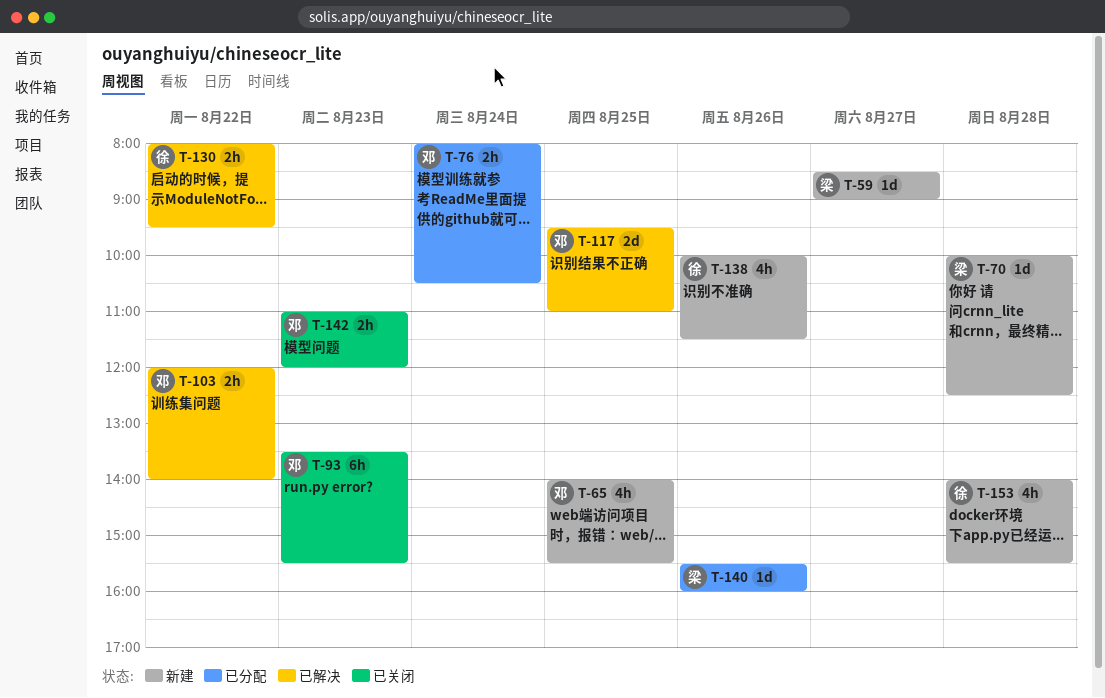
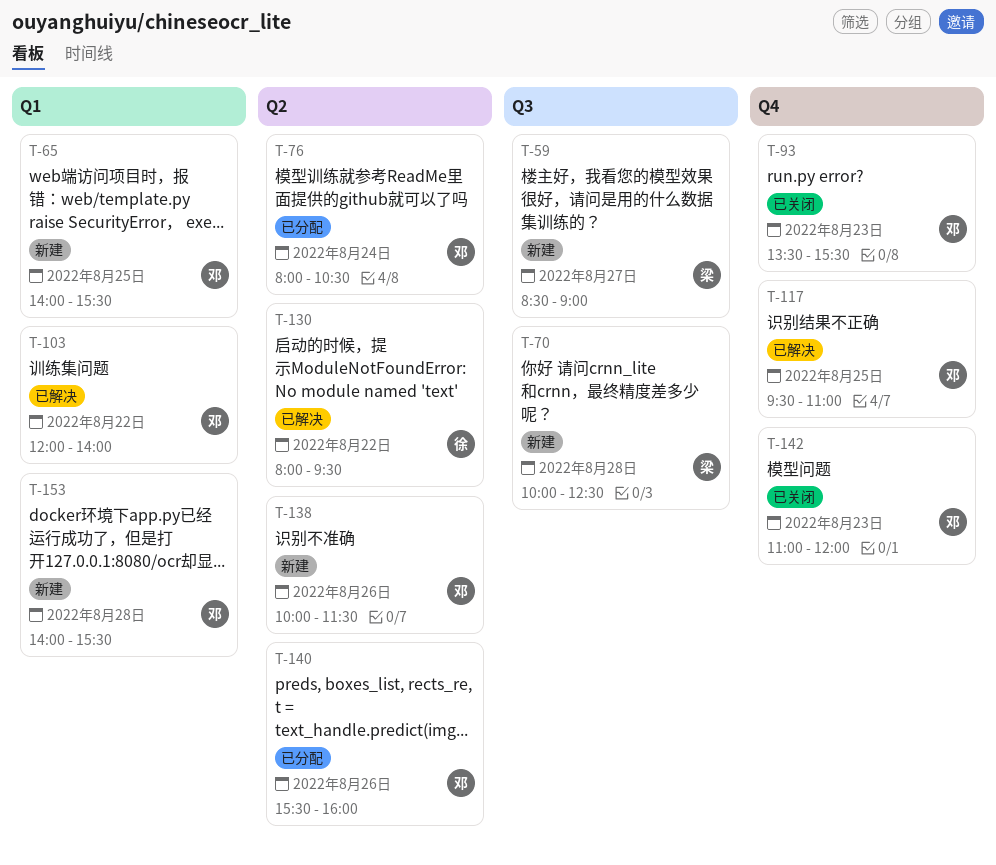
T-138, owner: 徐 -> 邓
T-140, owner: 梁 -> 邓
T-153, owner: 徐 -> 邓

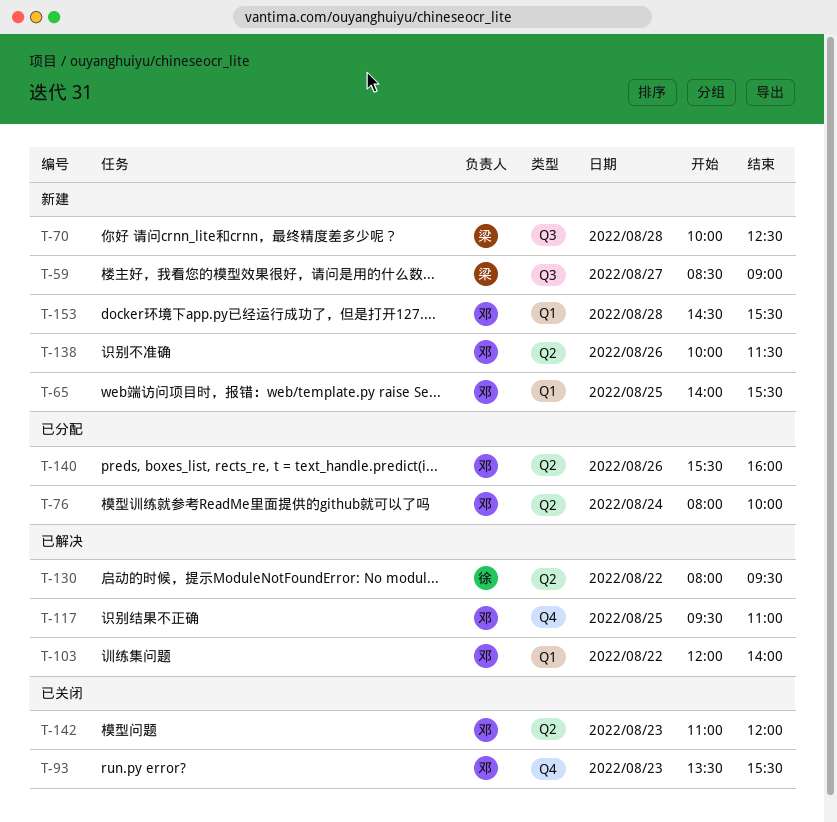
T-76, ends: 10:30 -> 10:00
T-142, label: Q4 -> Q2
T-153, begins: 14:00 -> 14:30

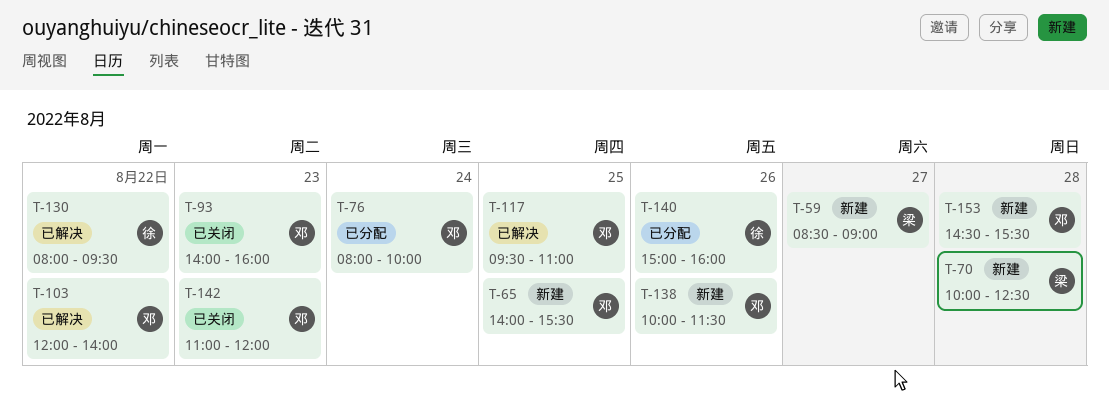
T-93, begins: 13:30 -> 14:00
T-93, ends: 15:30 -> 16:00
T-140, owner: 邓 -> 徐
T-140, begins: 15:30 -> 15:00

